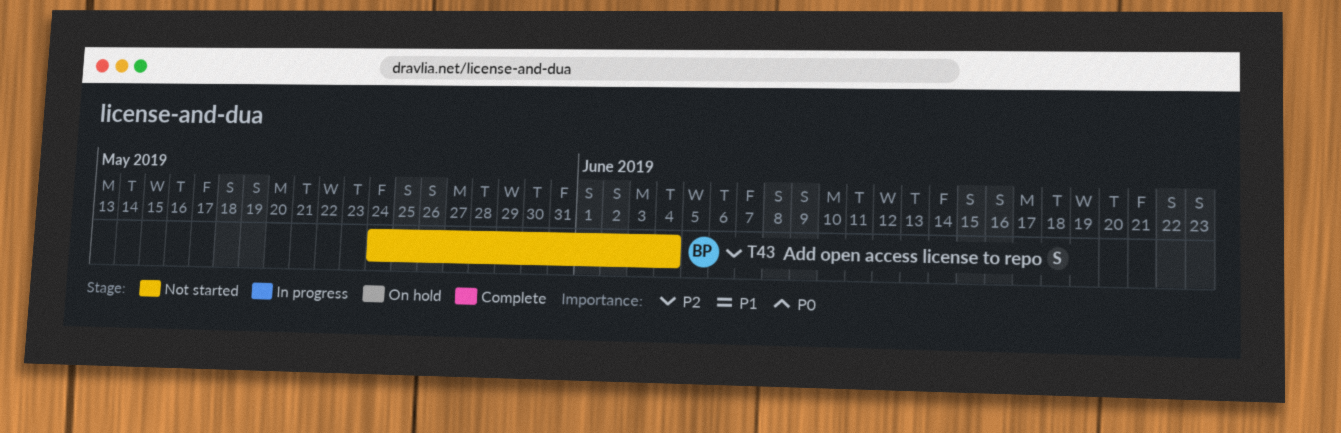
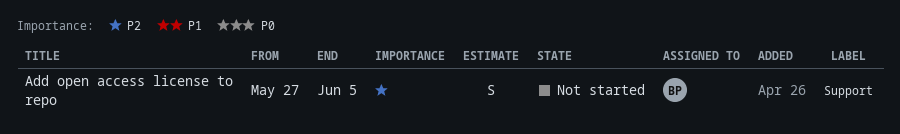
Add open access license to repo, start: May 24 -> May 27
Add open access license to repo, due: Jun 4 -> Jun 5

